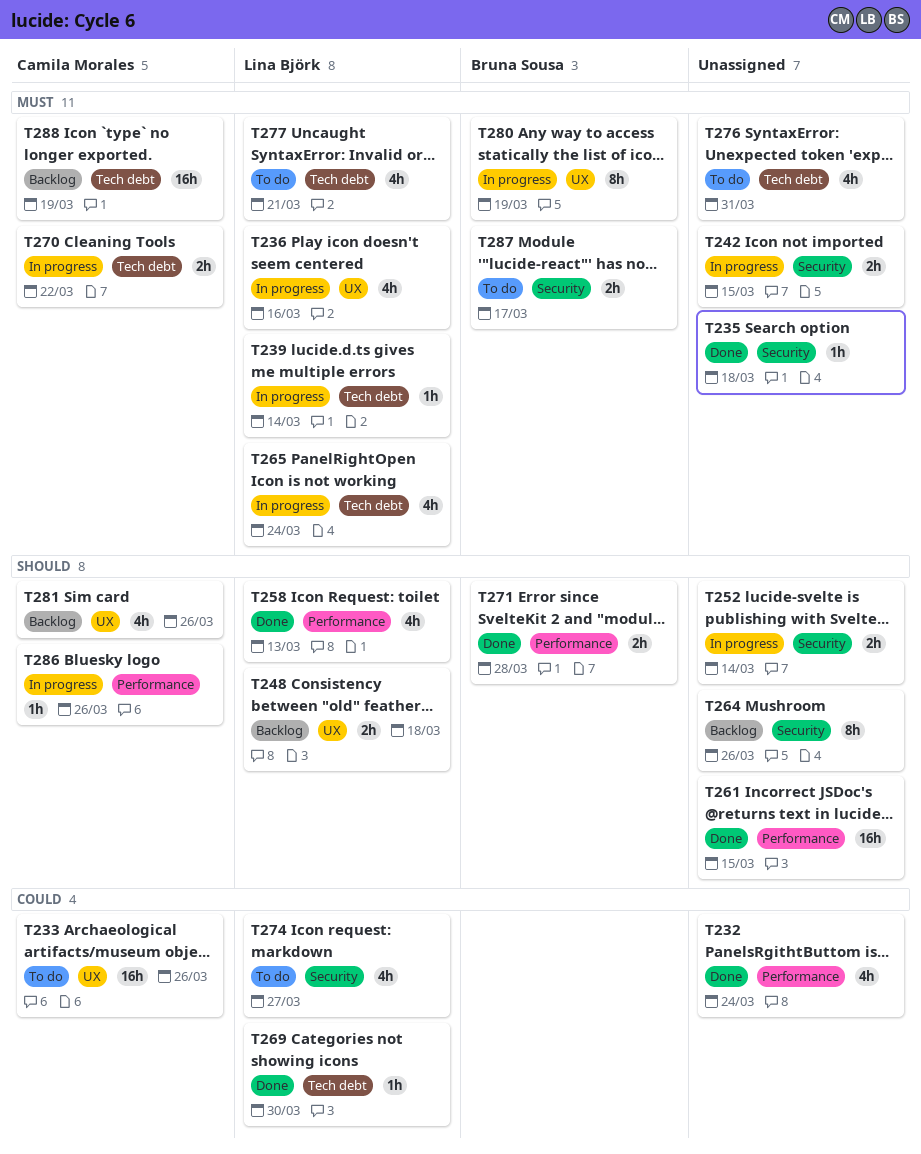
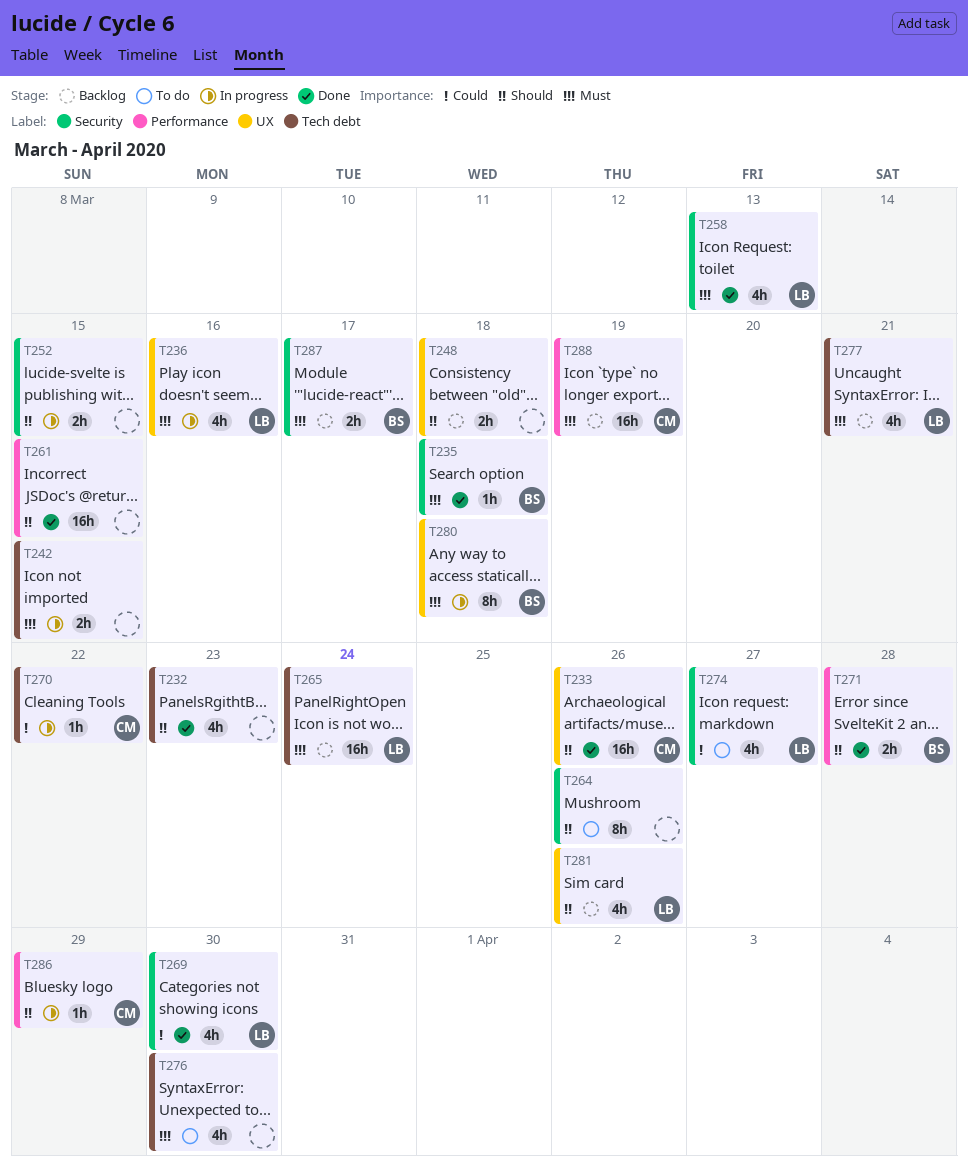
T232, priority: Could -> Should
T232, label: Performance -> Tech debt
T232, due: Mar 24 -> Mar 23
T233, status: To do -> Done
T233, priority: Could -> Should
T235, owner: none -> Bruna Sousa
T239: present -> none
T242, label: Security -> Tech debt
T248, owner: Lina Björk -> none
T252, due: Mar 14 -> Mar 15
T258, priority: Should -> Must
T258, label: Performance -> Security
T264, status: Backlog -> To do
T265, status: In progress -> Backlog
T265, estimate: 4h -> 16h
T269, label: Tech debt -> Security
T269, estimate: 1h -> 4h
T270, priority: Must -> Could
T270, estimate: 2h -> 1h
T276, due: Mar 31 -> Mar 30
T277, status: To do -> Backlog
T280, due: Mar 19 -> Mar 18
T281, owner: Camila Morales -> Lina Björk
T286, due: Mar 26 -> Mar 29
T287, status: To do -> Backlog
T288, label: Tech debt -> Performance

